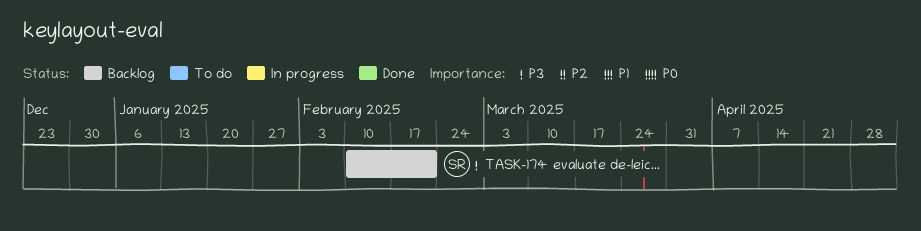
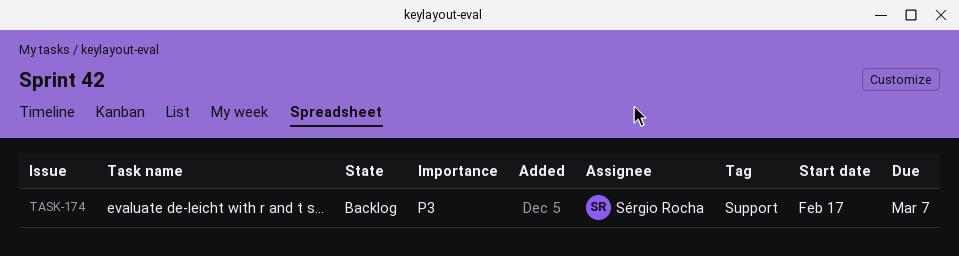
TASK-174, start: Feb 10 -> Feb 17
TASK-174, due: Feb 21 -> Mar 7

